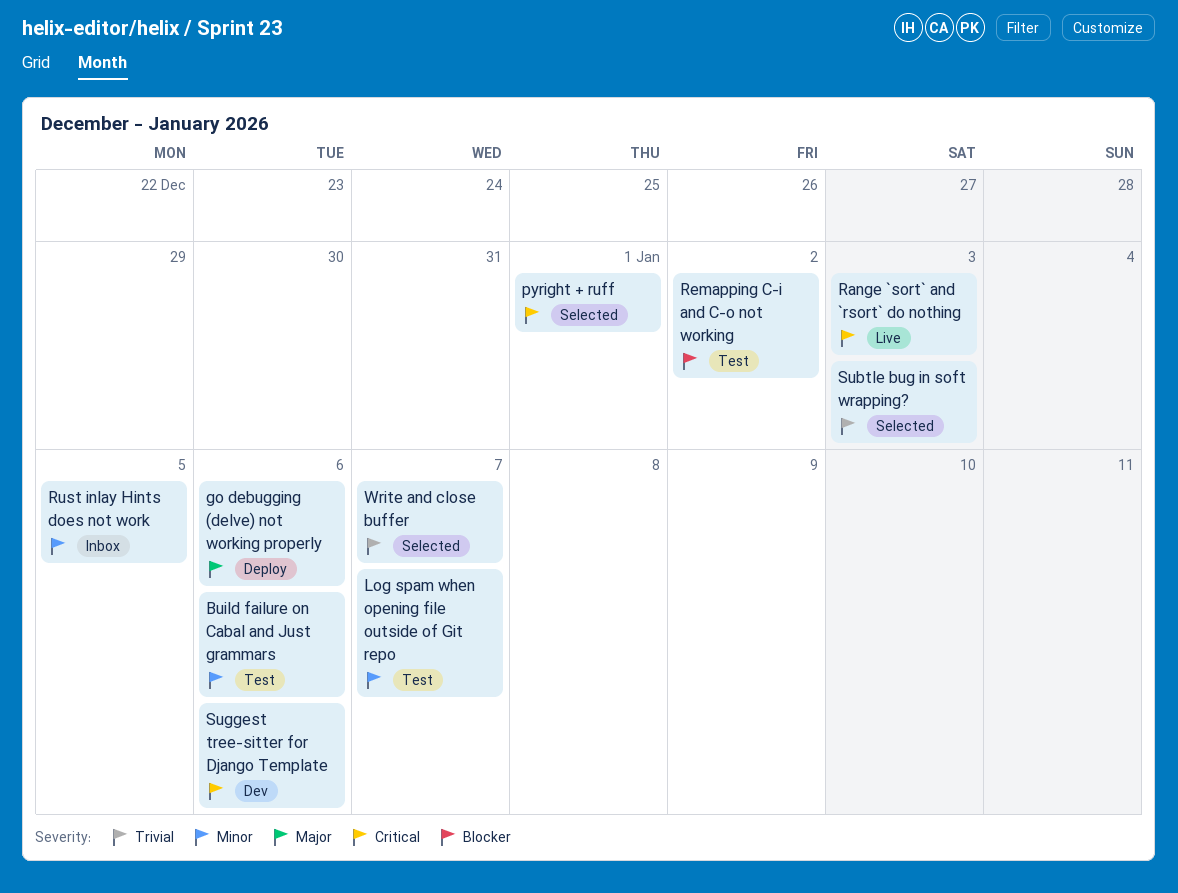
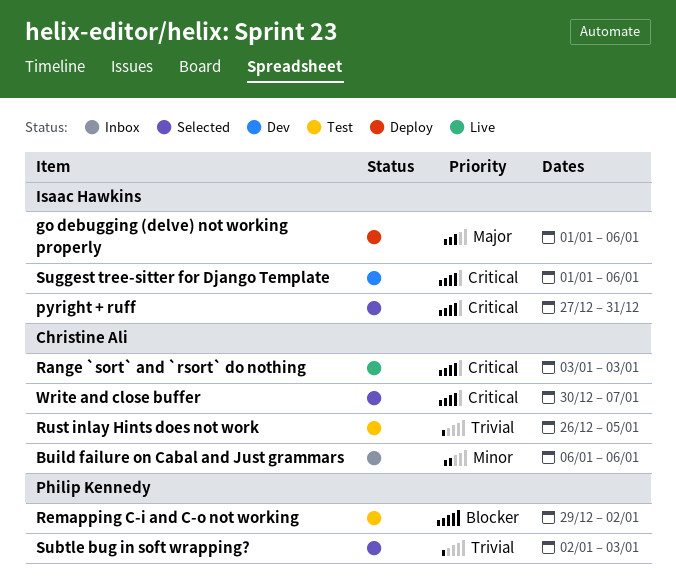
Build failure on Cabal and Just grammars, status: Test -> Inbox
Log spam when opening file outside of Git repo: present -> none
pyright + ruff, due: Jan 1 -> Dec 31
Rust inlay Hints does not work, status: Inbox -> Test
Rust inlay Hints does not work, priority: Minor -> Trivial
Write and close buffer, priority: Trivial -> Critical

